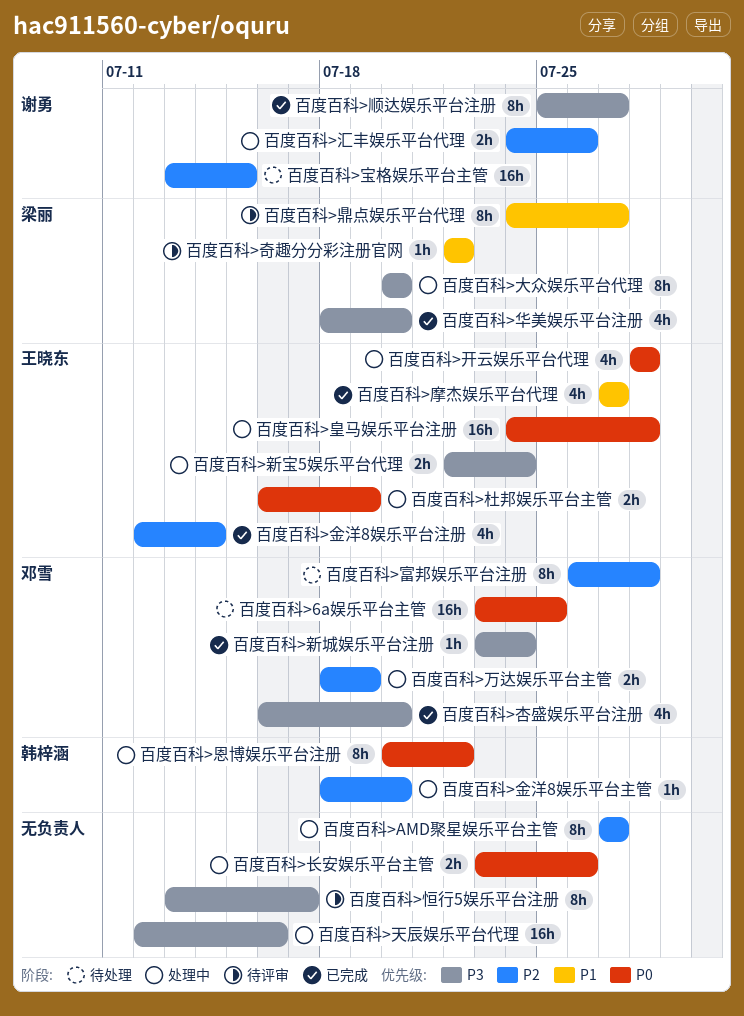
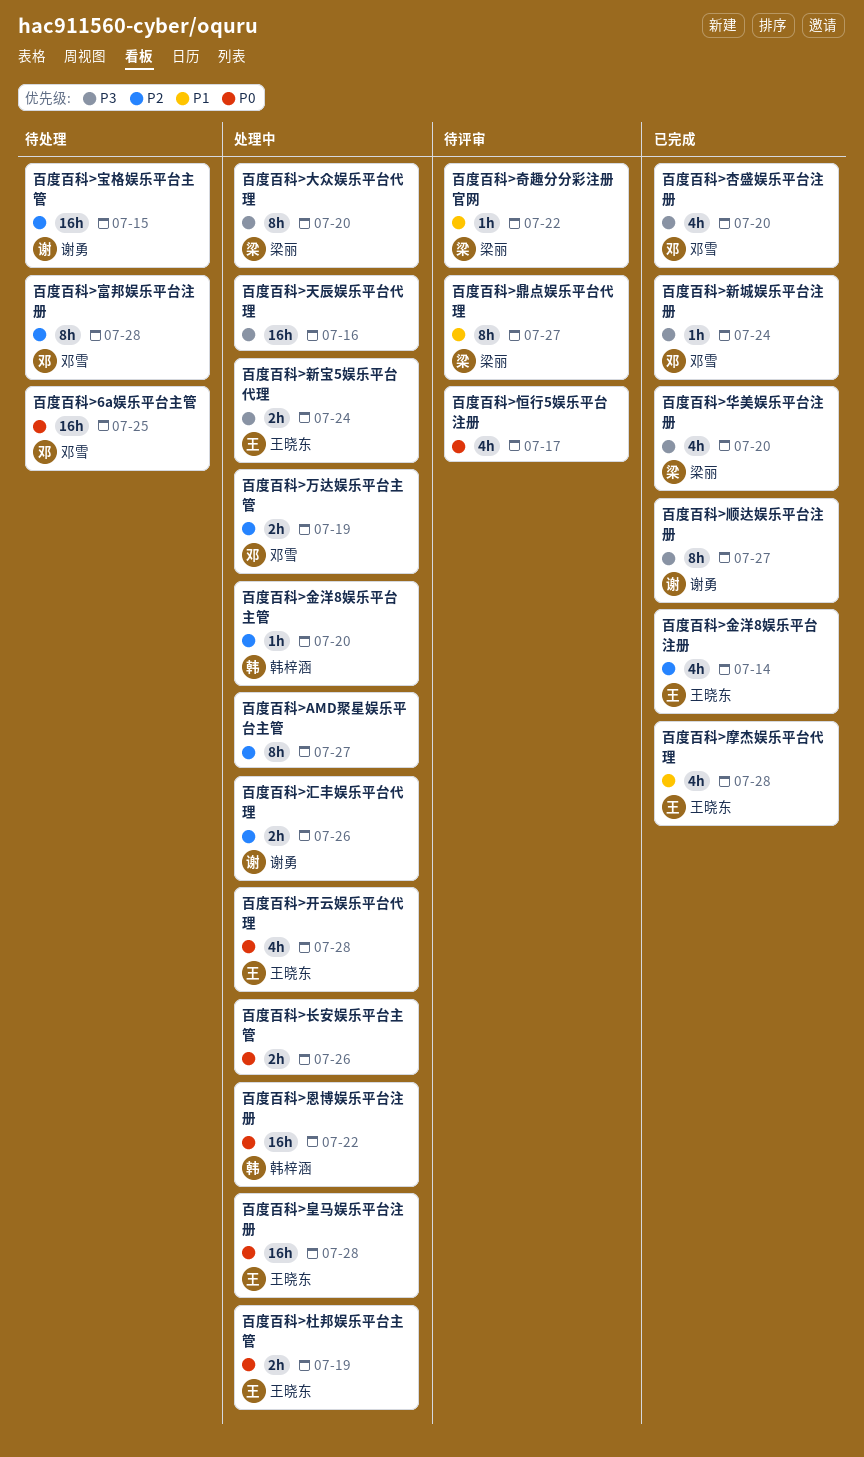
百度百科>恒行5娱乐平台注册, priority: P3 -> P0
百度百科>恒行5娱乐平台注册, estimate: 8h -> 4h
百度百科>恩博娱乐平台注册, estimate: 8h -> 16h
百度百科>摩杰娱乐平台代理, due: Jul 27 -> Jul 28

